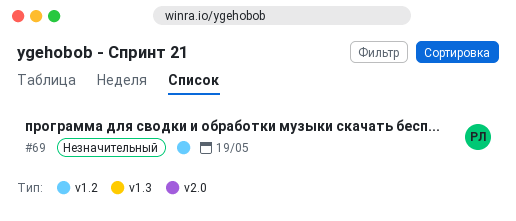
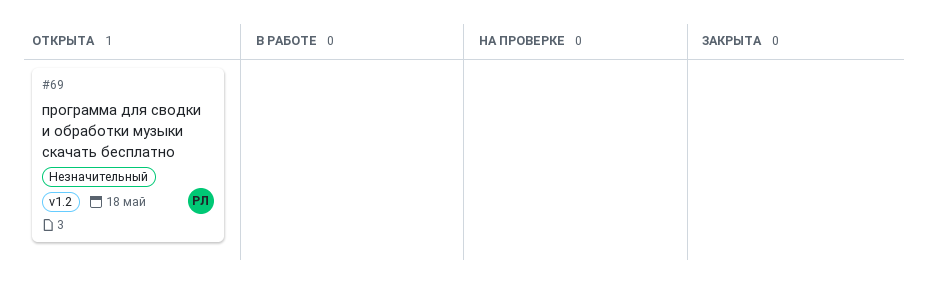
#69, due: May 19 -> May 18

